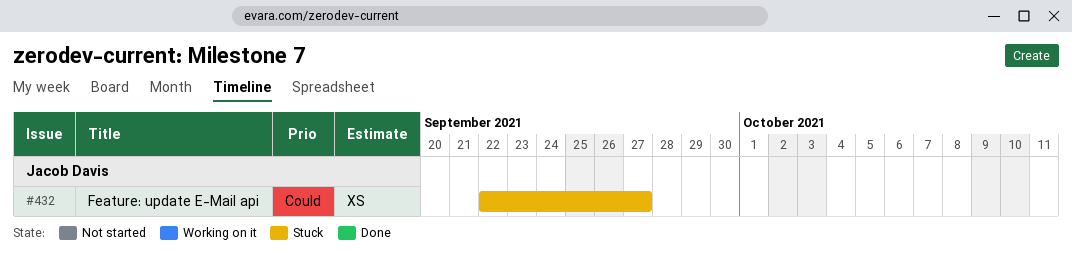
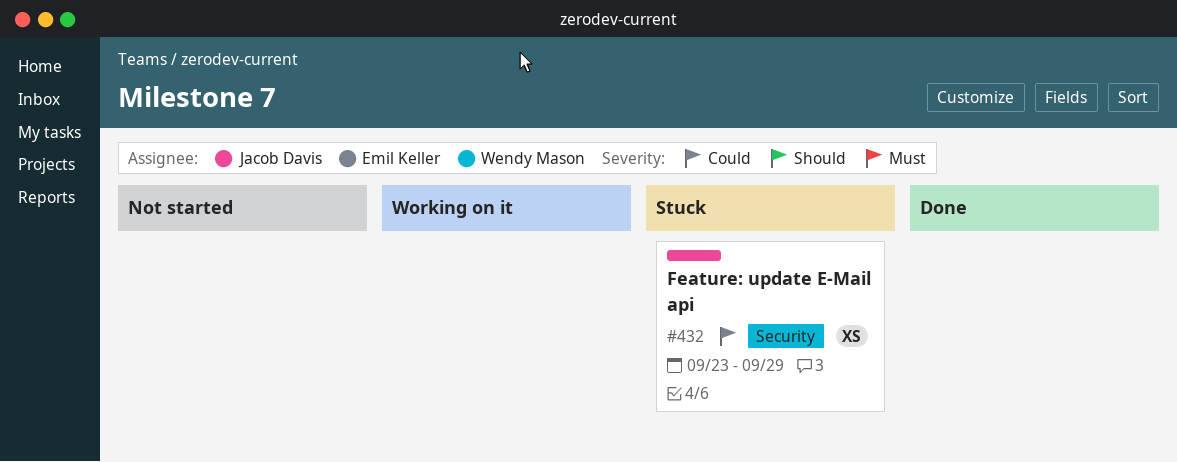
#432, start: Sep 22 -> Sep 23
#432, due: Sep 27 -> Sep 29

